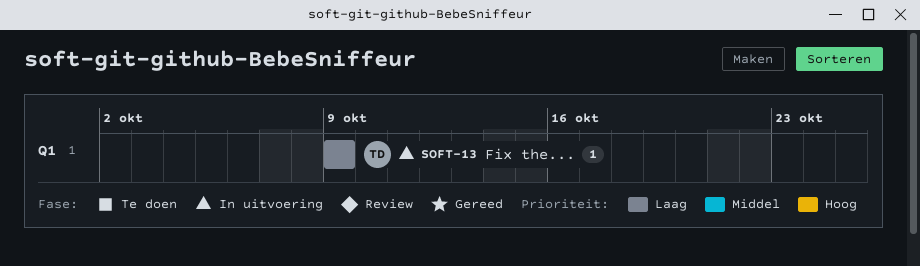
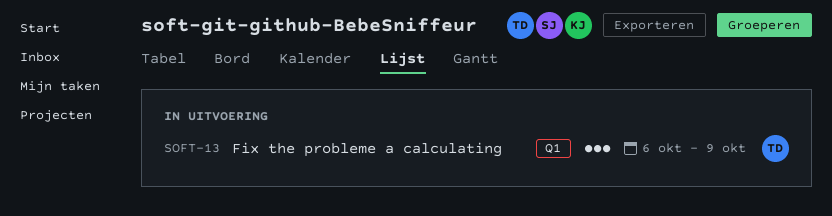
SOFT-13, estimate: 1 -> 3
SOFT-13, start: Oct 9 -> Oct 6

